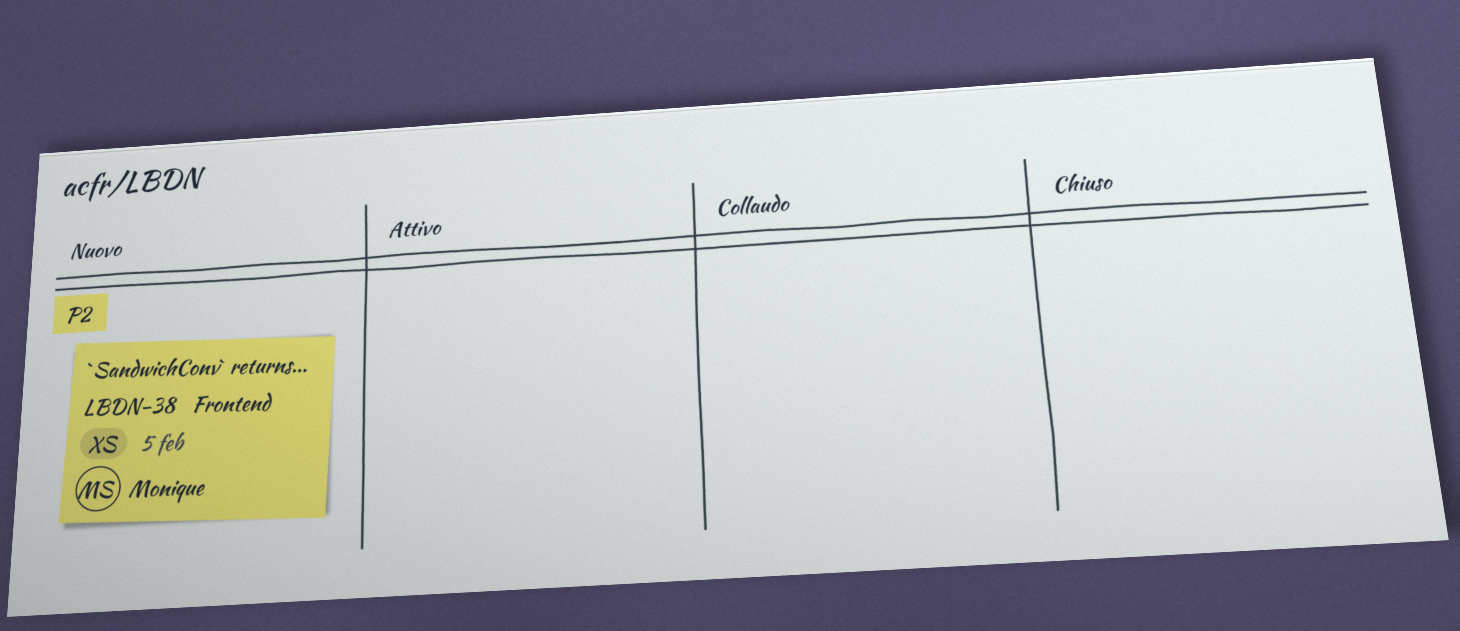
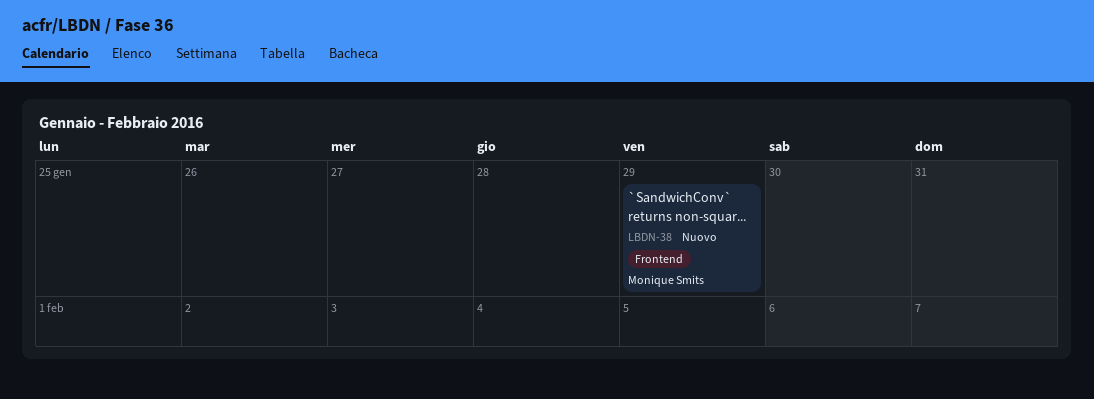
LBDN-38, due: Feb 5 -> Jan 29

